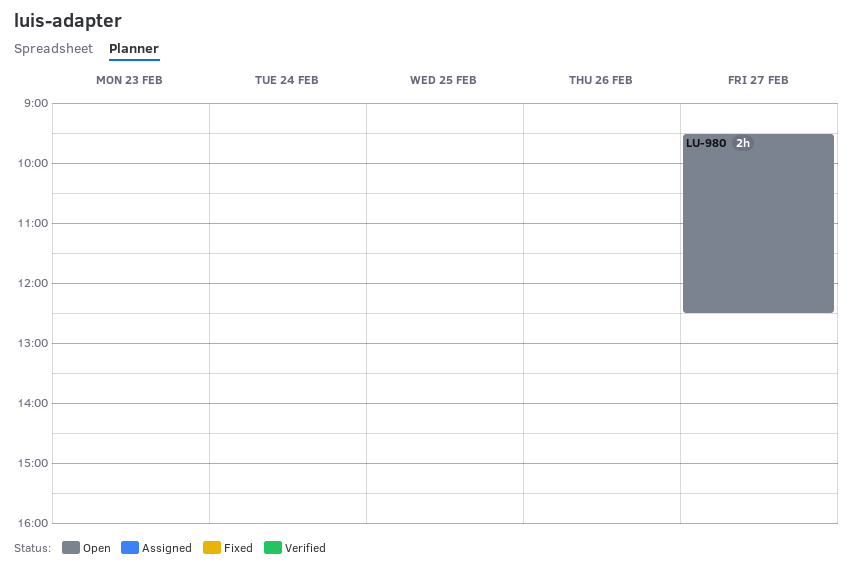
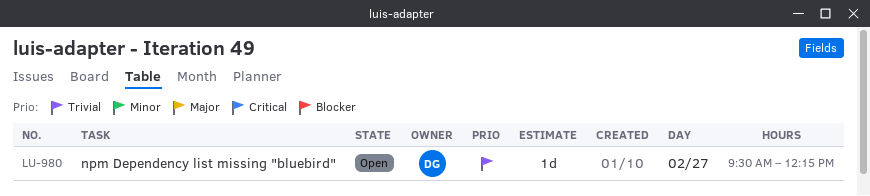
LU-980, estimate: 2h -> 1d
LU-980, ends: 12:30 -> 12:15

